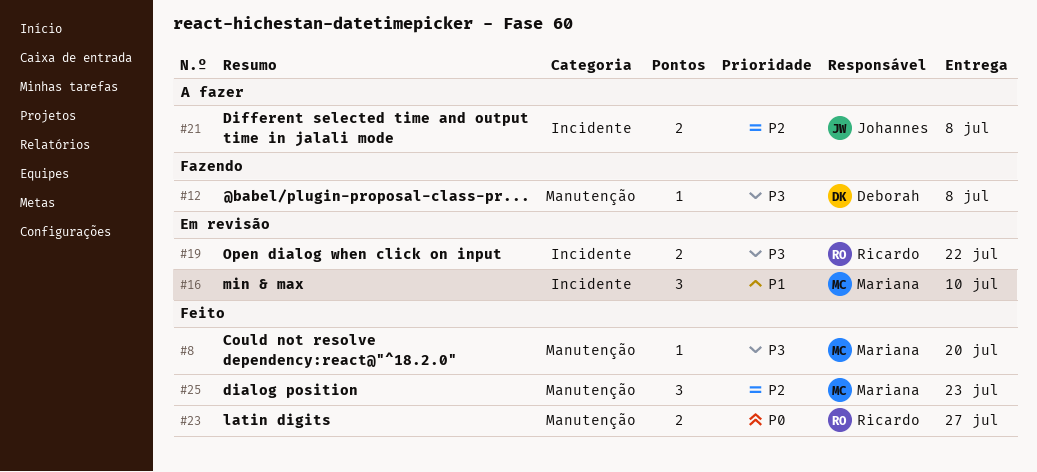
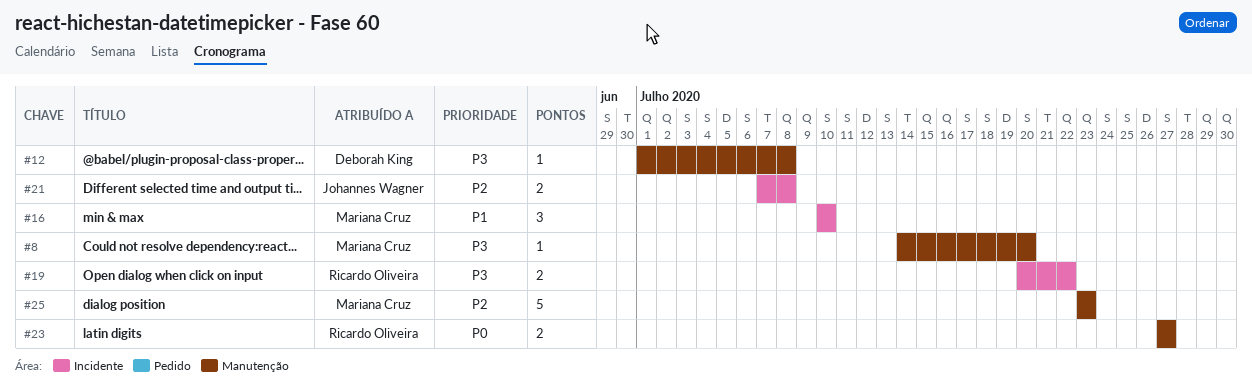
#25, estimate: 3 -> 5

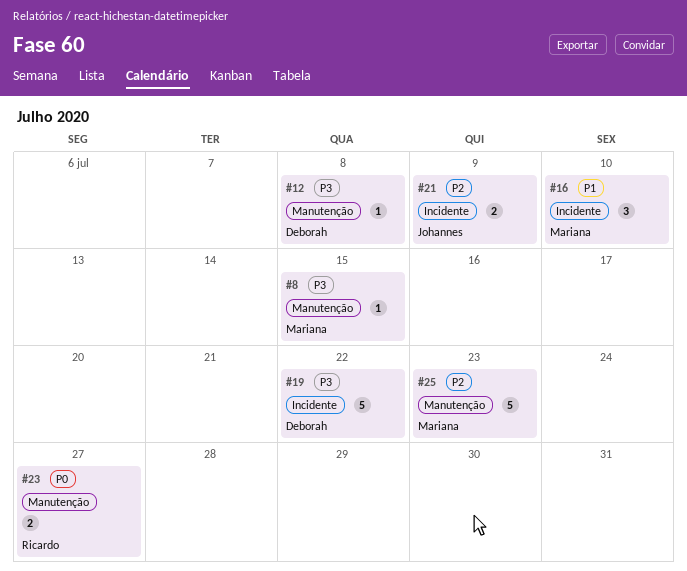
#8, due: Jul 20 -> Jul 15
#19, owner: Ricardo Oliveira -> Deborah King
#19, estimate: 2 -> 5
#21, due: Jul 8 -> Jul 9

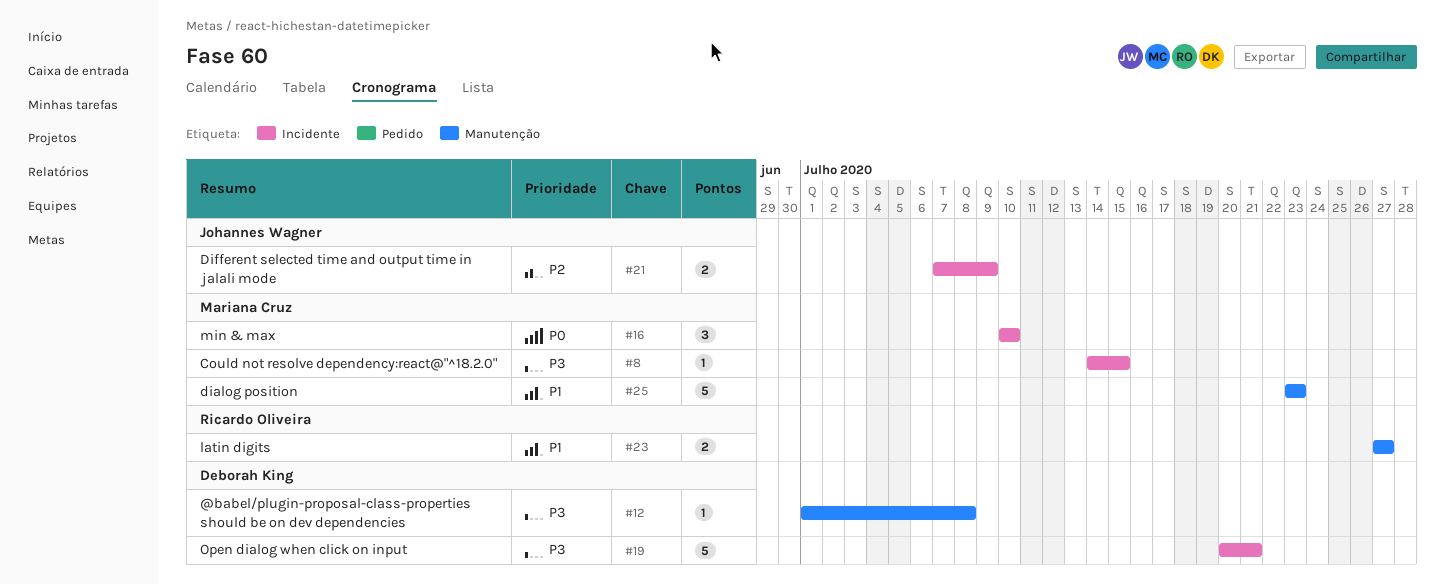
#8, label: Manutenção -> Incidente
#16, priority: P1 -> P0
#19, due: Jul 22 -> Jul 21
#23, priority: P0 -> P1
#25, priority: P2 -> P1

